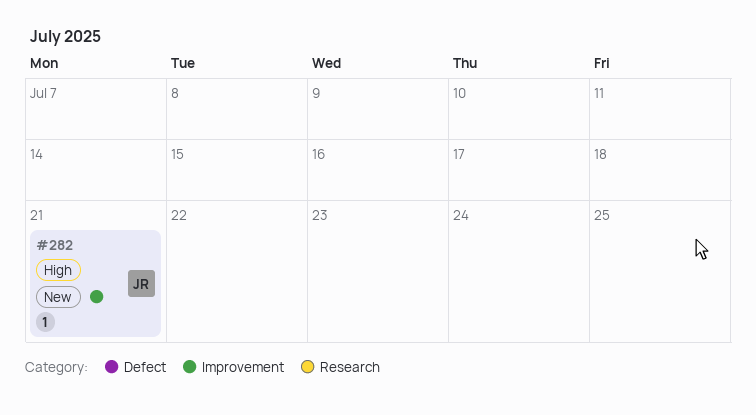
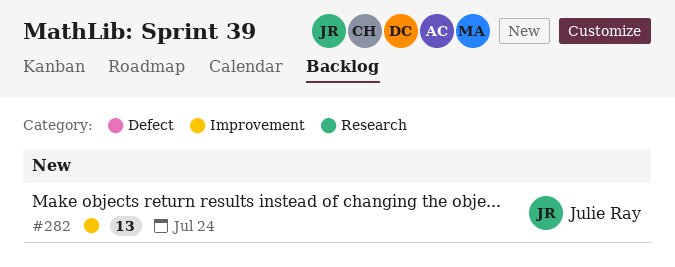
#282, estimate: 1 -> 13
#282, due: Jul 21 -> Jul 24

